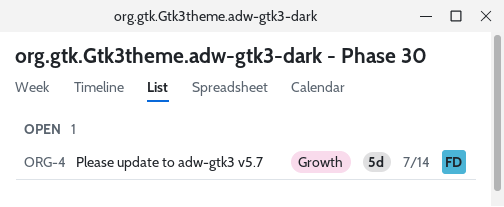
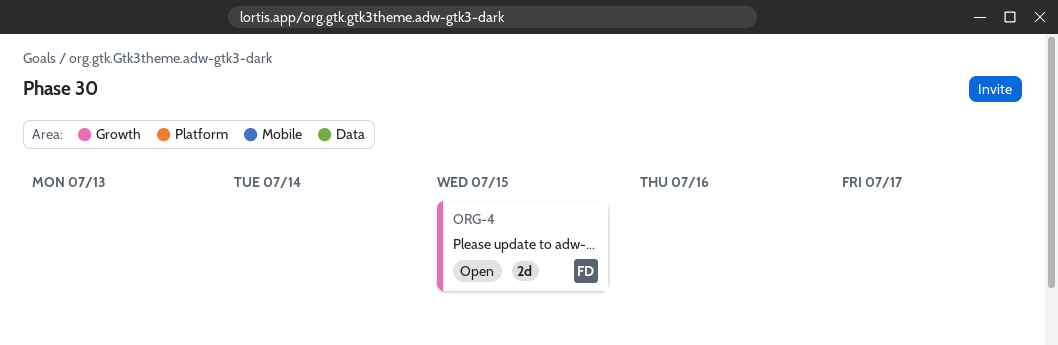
ORG-4, estimate: 5d -> 2d
ORG-4, due: Jul 14 -> Jul 15

